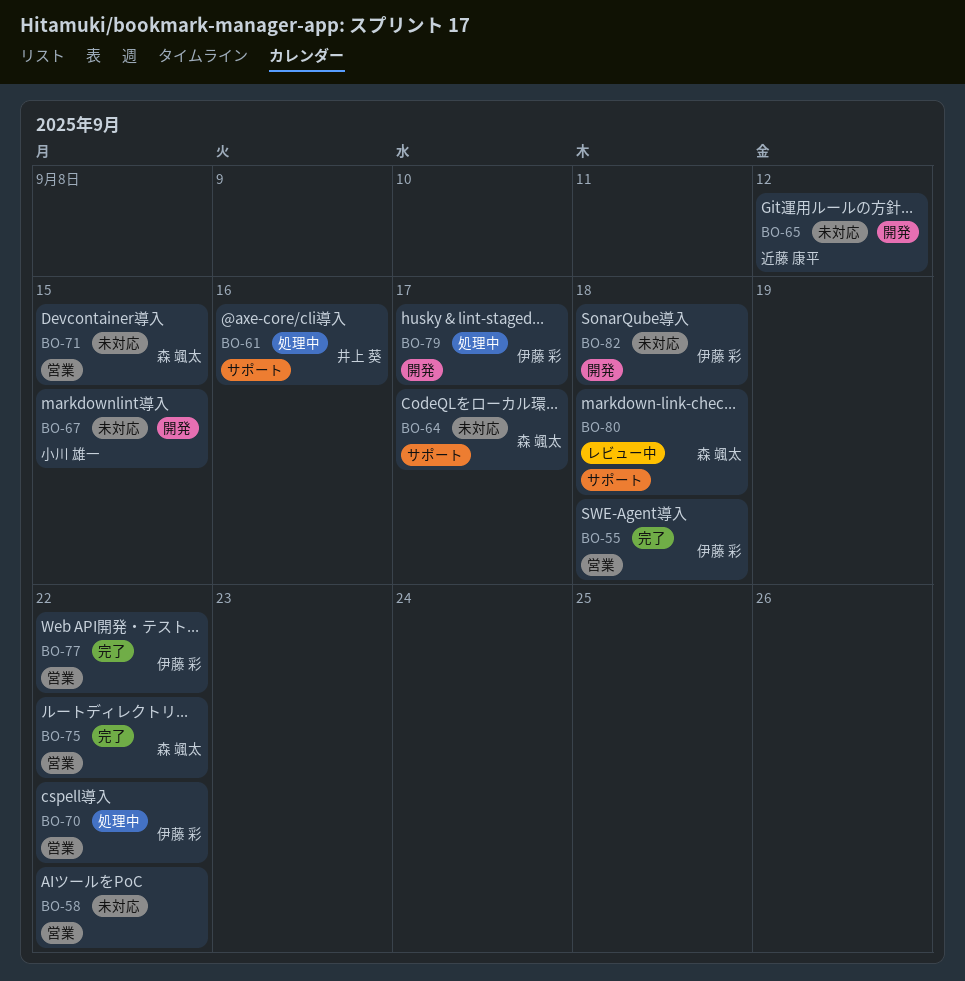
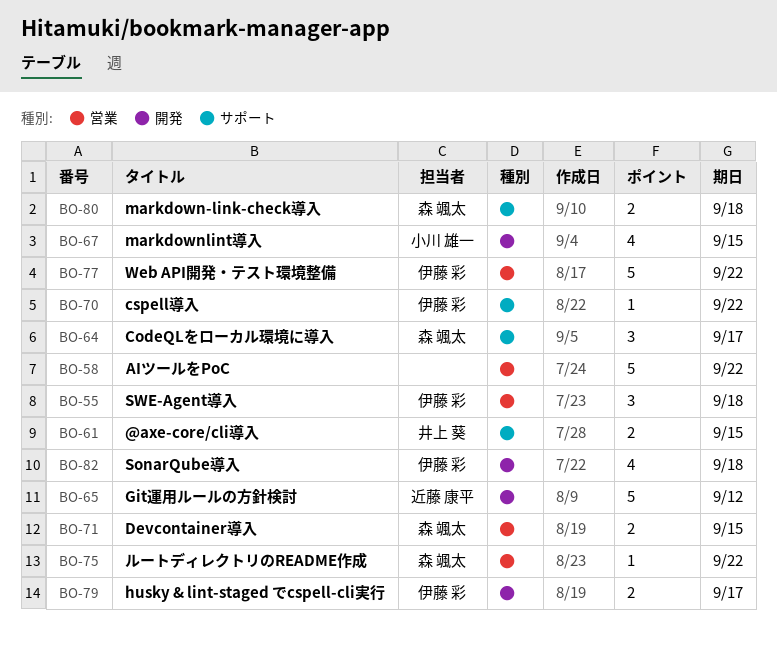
BO-61, due: Sep 16 -> Sep 15
BO-70, label: 営業 -> サポート

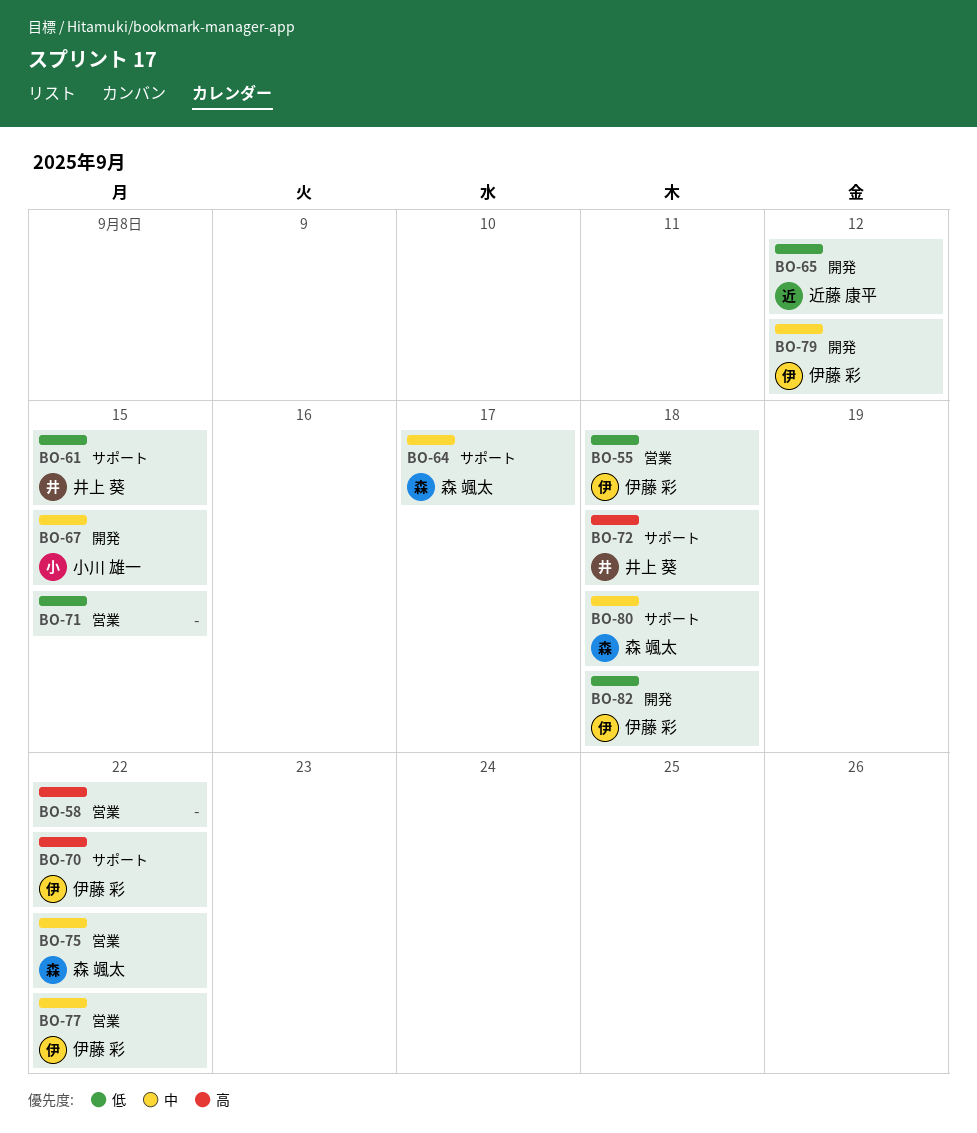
BO-71, owner: 森 颯太 -> none
BO-72: none -> present
BO-79, due: Sep 17 -> Sep 12

